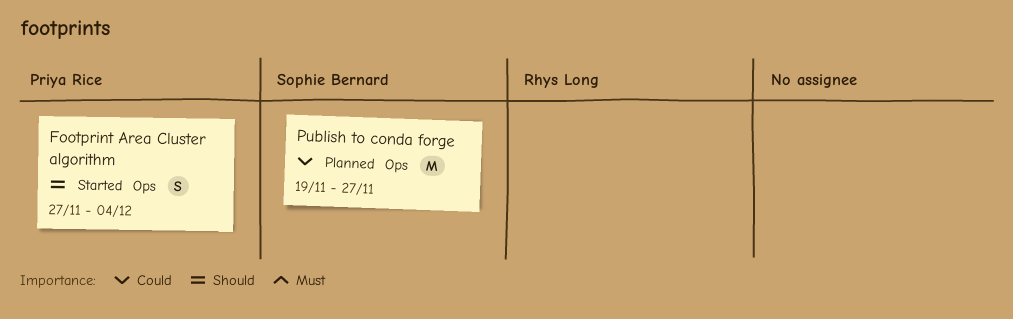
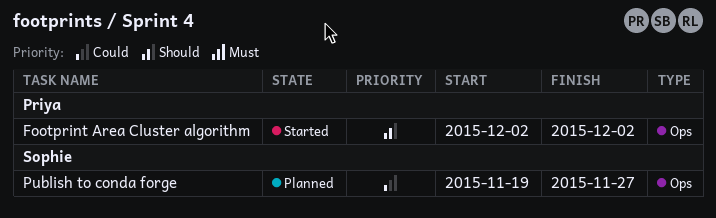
Footprint Area Cluster algorithm, start: Nov 27 -> Dec 2
Footprint Area Cluster algorithm, due: Dec 4 -> Dec 2

